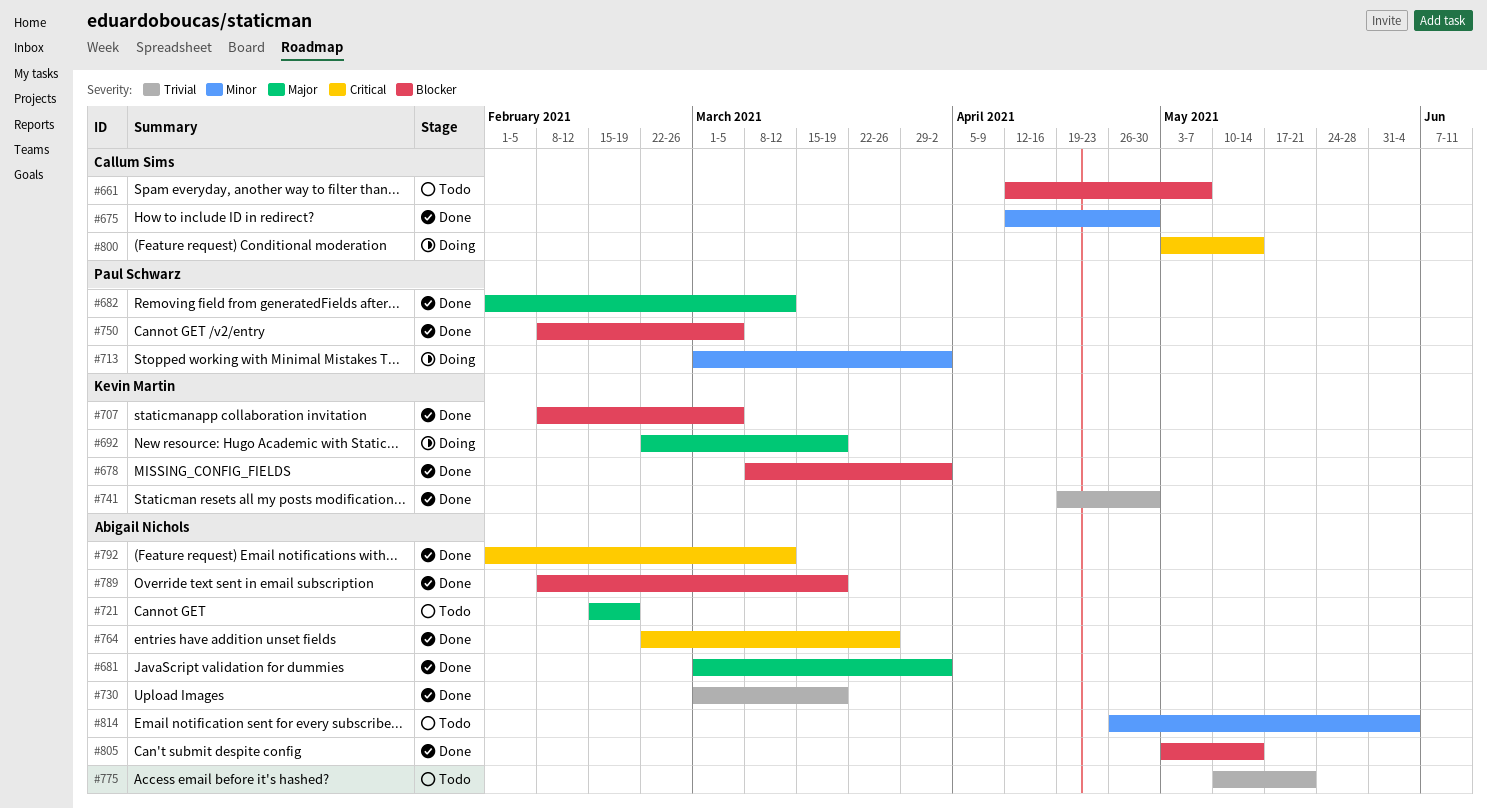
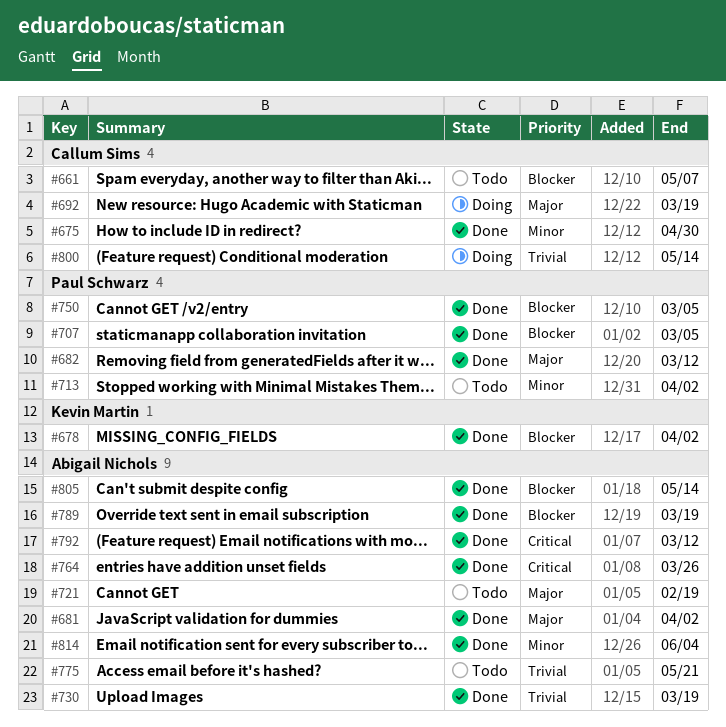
#692, owner: Kevin Martin -> Callum Sims
#707, owner: Kevin Martin -> Paul Schwarz
#713, status: Doing -> Todo
#741: present -> none
#800, priority: Critical -> Trivial
#814, status: Todo -> Done

